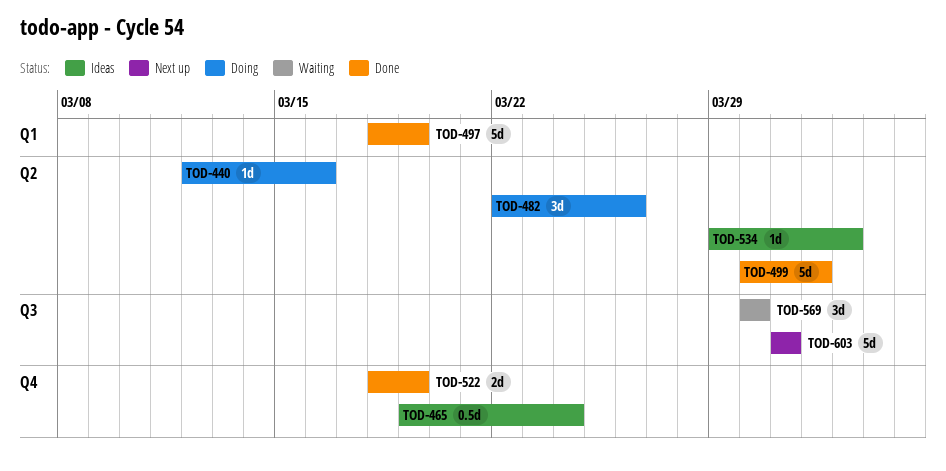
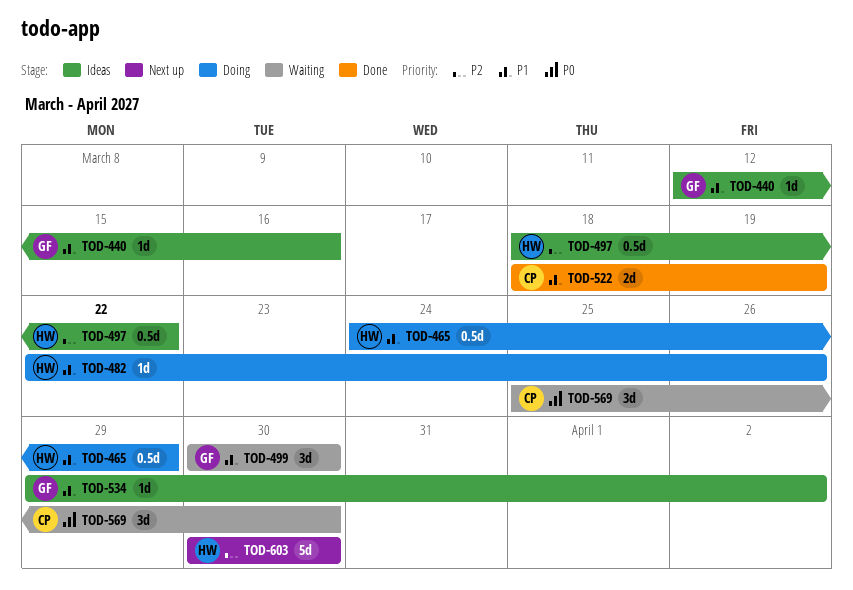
TOD-440, status: Doing -> Ideas
TOD-465, status: Ideas -> Doing
TOD-465, start: Mar 19 -> Mar 24
TOD-465, due: Mar 24 -> Mar 29
TOD-482, estimate: 3d -> 1d
TOD-497, status: Done -> Ideas
TOD-497, estimate: 5d -> 0.5d
TOD-497, due: Mar 19 -> Mar 22
TOD-499, status: Done -> Waiting
TOD-499, estimate: 5d -> 3d
TOD-499, due: Apr 1 -> Mar 30
TOD-569, start: Mar 30 -> Mar 25
TOD-603, start: Mar 31 -> Mar 30
TOD-603, due: Mar 31 -> Mar 30

